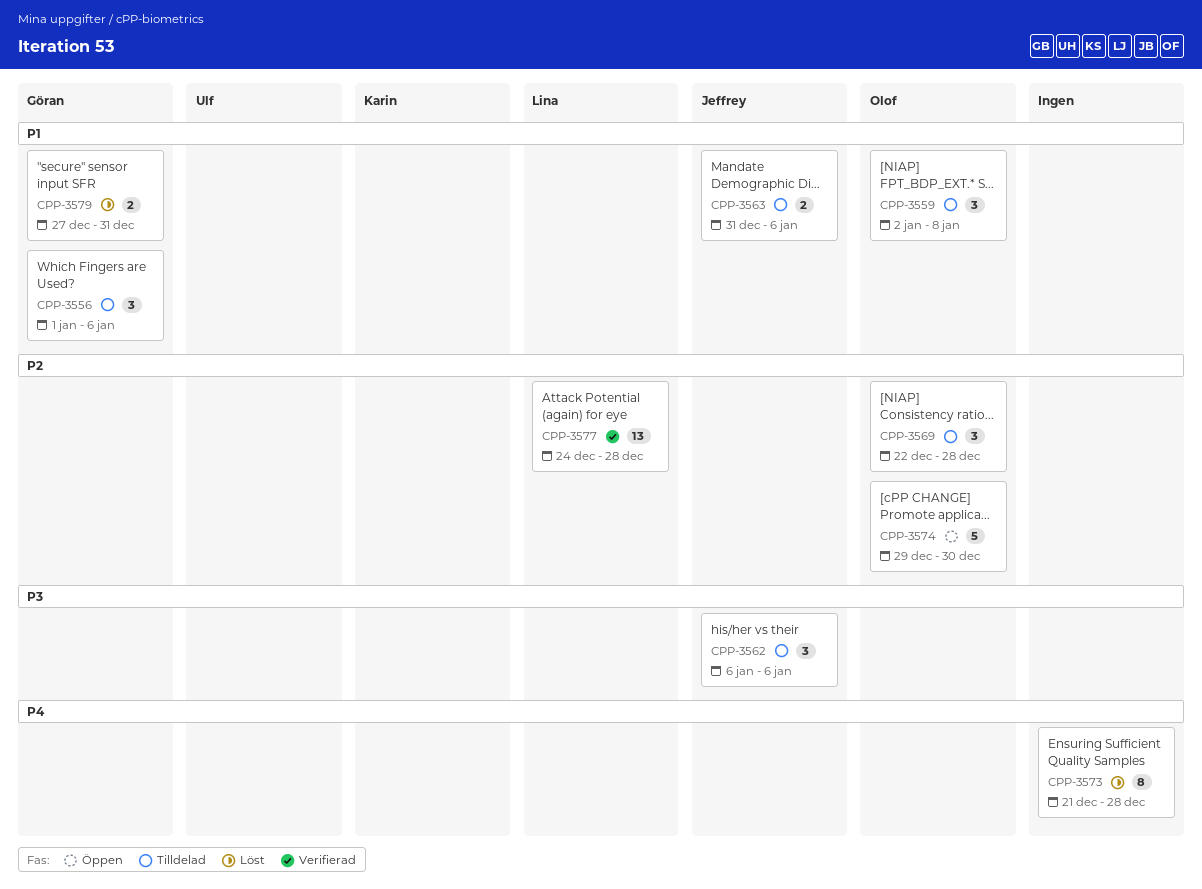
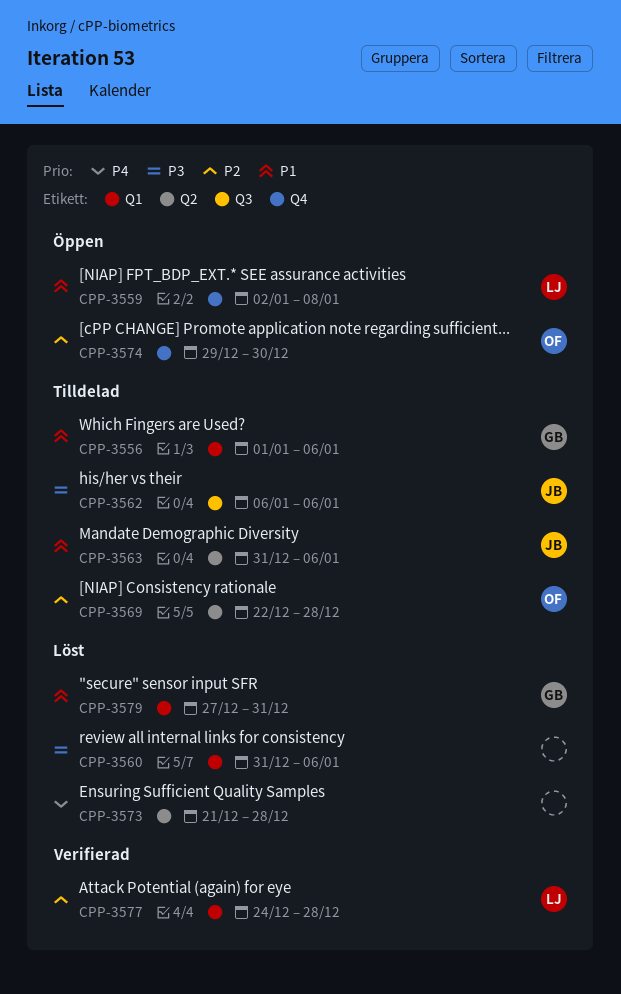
CPP-3559, status: Tilldelad -> Öppen
CPP-3559, owner: Olof -> Lina
CPP-3560: none -> present

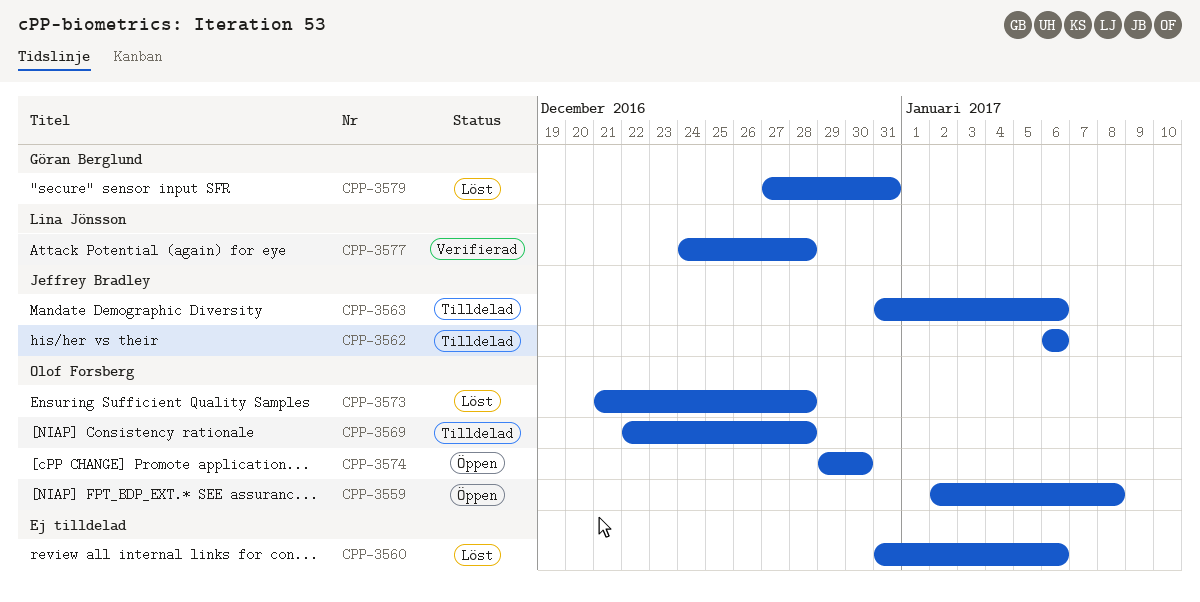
CPP-3556: present -> none
CPP-3559, owner: Lina Jönsson -> Olof Forsberg
CPP-3573, owner: none -> Olof Forsberg

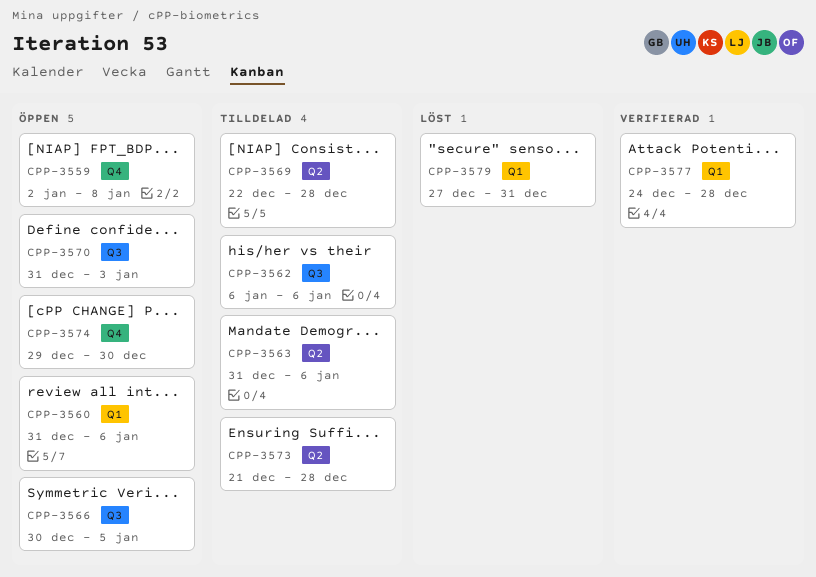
CPP-3560, status: Löst -> Öppen
CPP-3566: none -> present
CPP-3570: none -> present
CPP-3573, status: Löst -> Tilldelad

